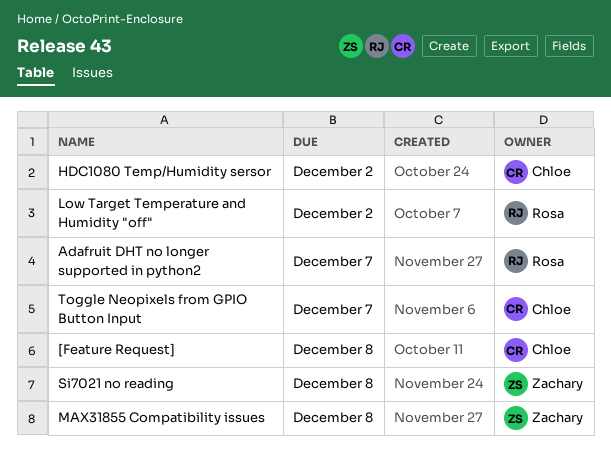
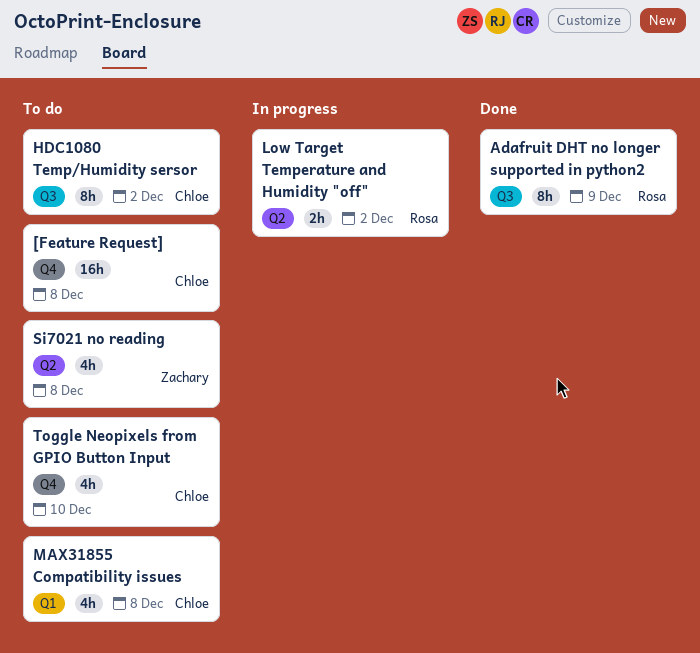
Adafruit DHT no longer supported in python2, due: Dec 7 -> Dec 9
MAX31855 Compatibility issues, owner: Zachary -> Chloe
Toggle Neopixels from GPIO Button Input, due: Dec 7 -> Dec 10

